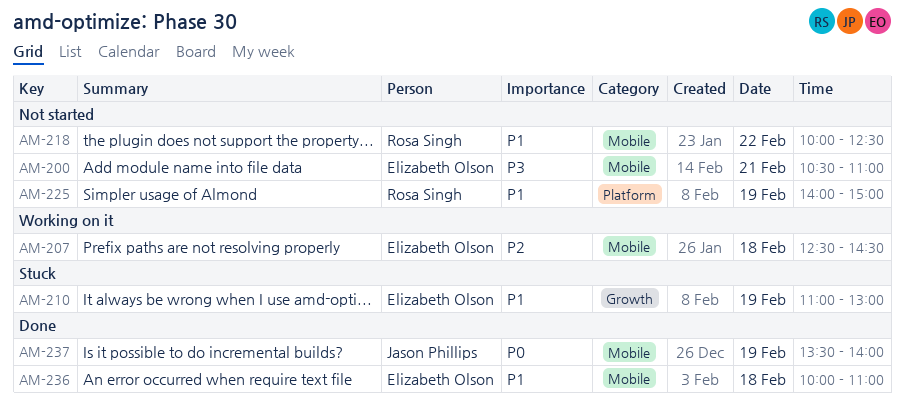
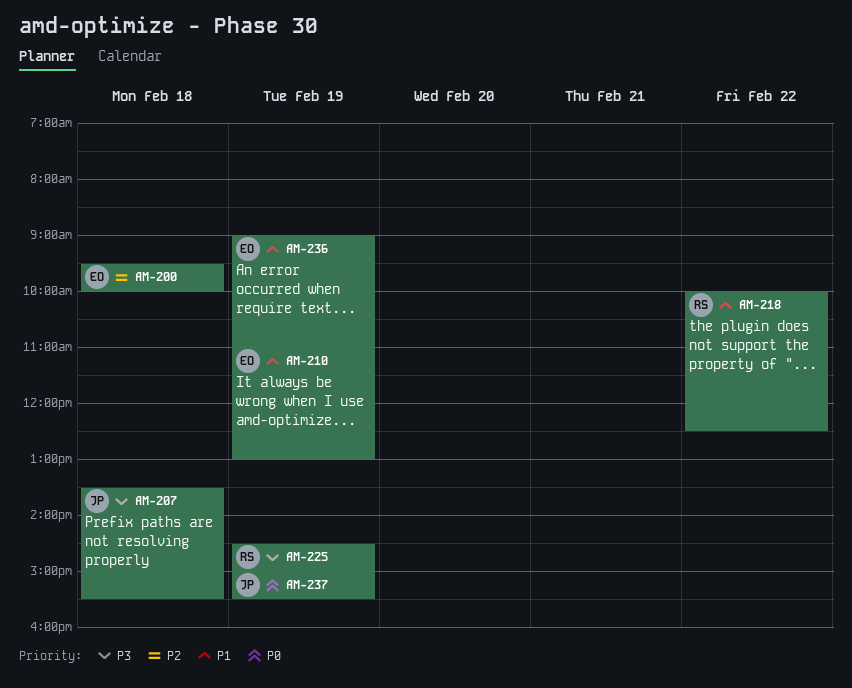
AM-200, priority: P3 -> P2
AM-200, day: Feb 21 -> Feb 18
AM-200, begins: 10:30 -> 09:30
AM-200, ends: 11:00 -> 10:00
AM-207, owner: Elizabeth Olson -> Jason Phillips
AM-207, priority: P2 -> P3
AM-207, begins: 12:30 -> 13:30
AM-207, ends: 14:30 -> 15:30
AM-225, priority: P1 -> P3
AM-225, begins: 14:00 -> 14:30
AM-236, day: Feb 18 -> Feb 19
AM-236, begins: 10:00 -> 09:00
AM-237, begins: 13:30 -> 15:00
AM-237, ends: 14:00 -> 15:30

